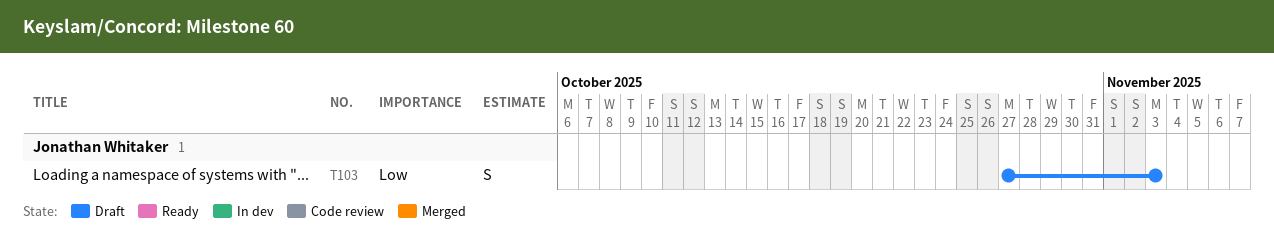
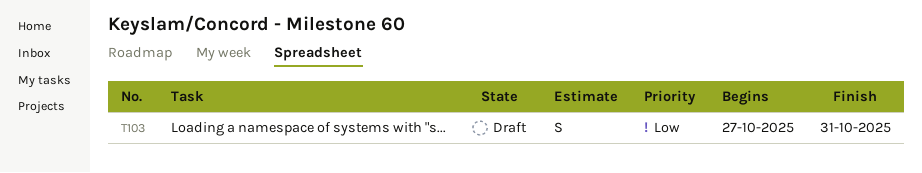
T103, due: Nov 3 -> Oct 31

